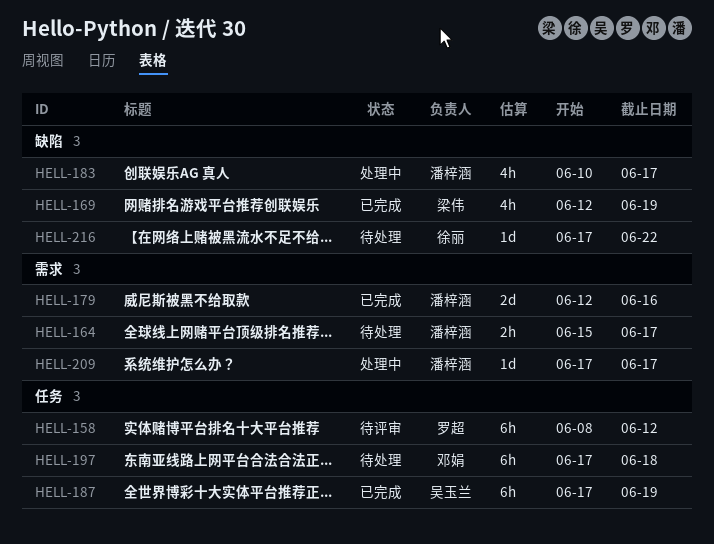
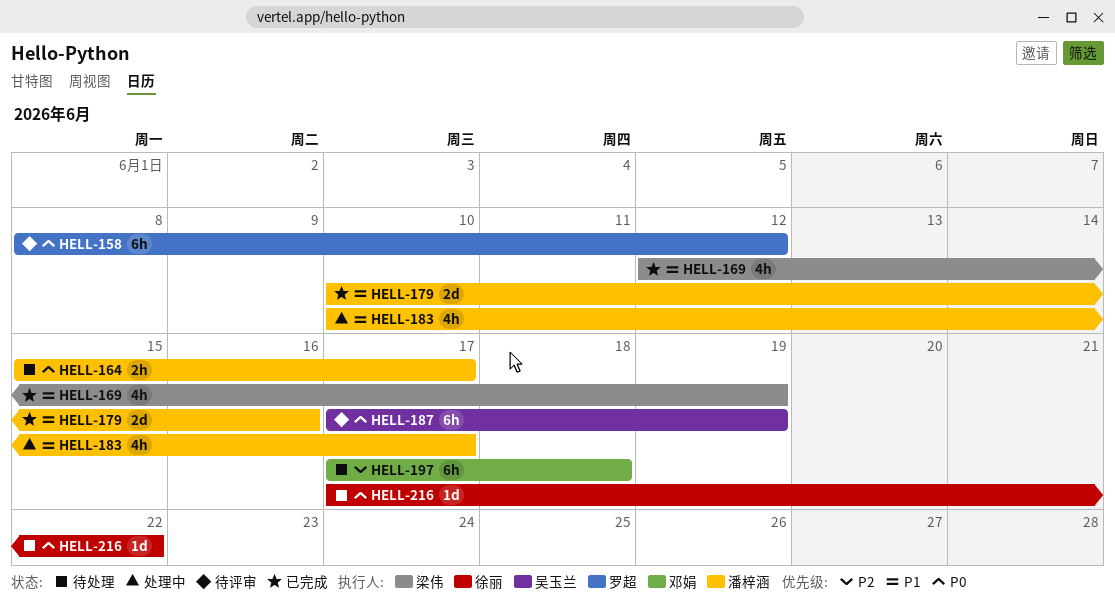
HELL-179, start: Jun 12 -> Jun 10
HELL-187, status: 已完成 -> 待评审
HELL-209: present -> none

